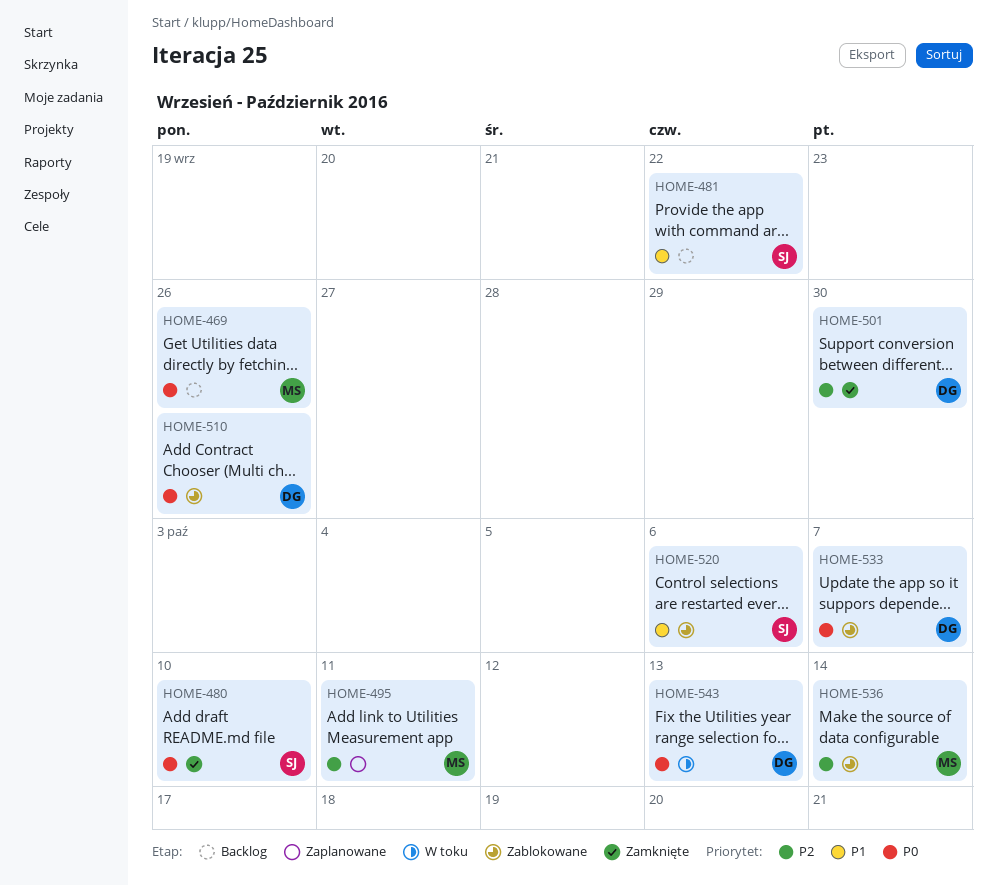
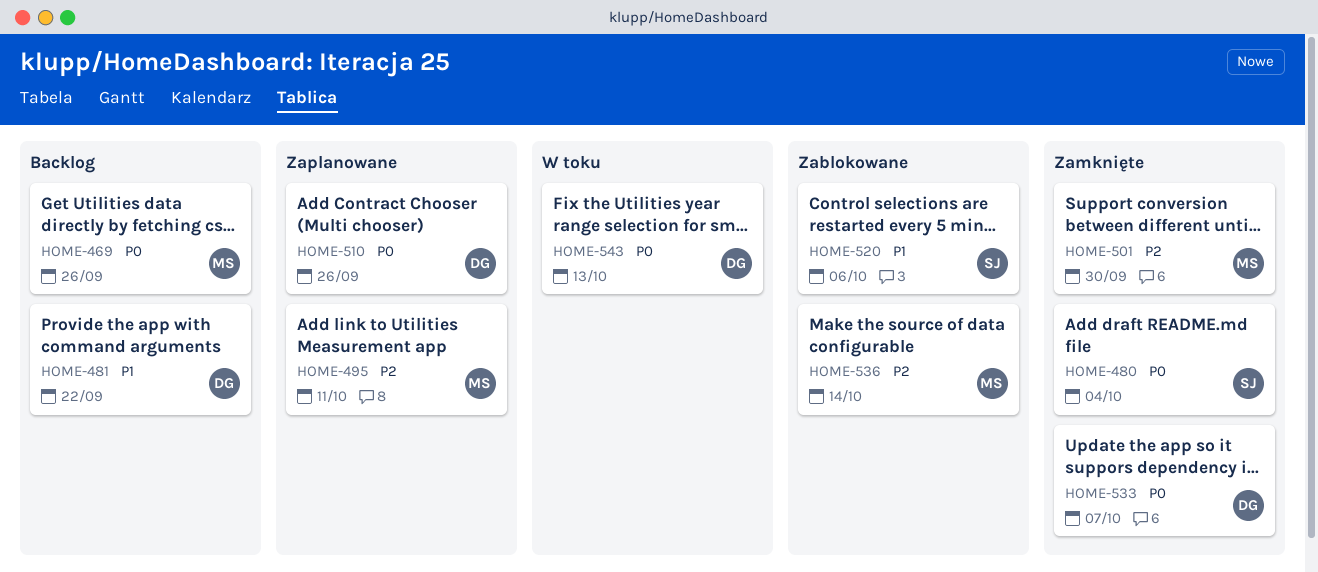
HOME-480, due: Oct 10 -> Oct 4
HOME-481, owner: SJ -> DG
HOME-501, owner: DG -> MS
HOME-510, status: Zablokowane -> Zaplanowane
HOME-533, status: Zablokowane -> Zamknięte

